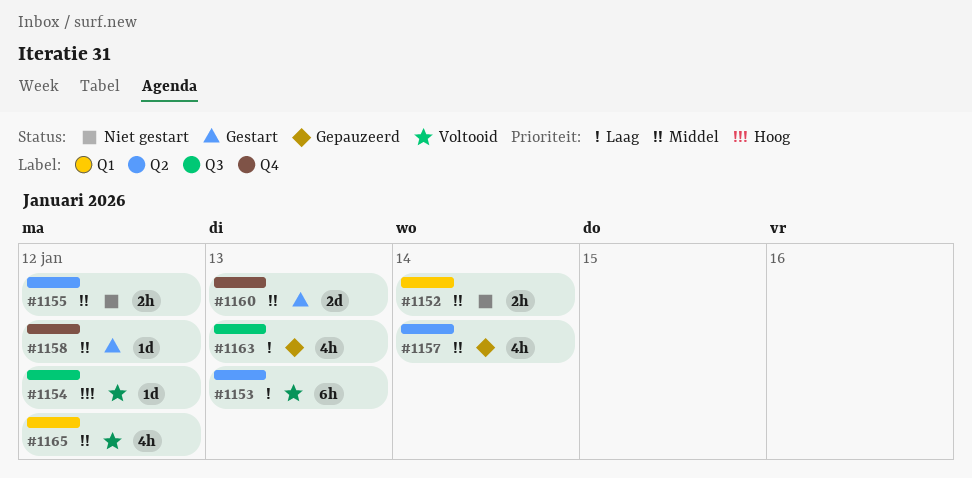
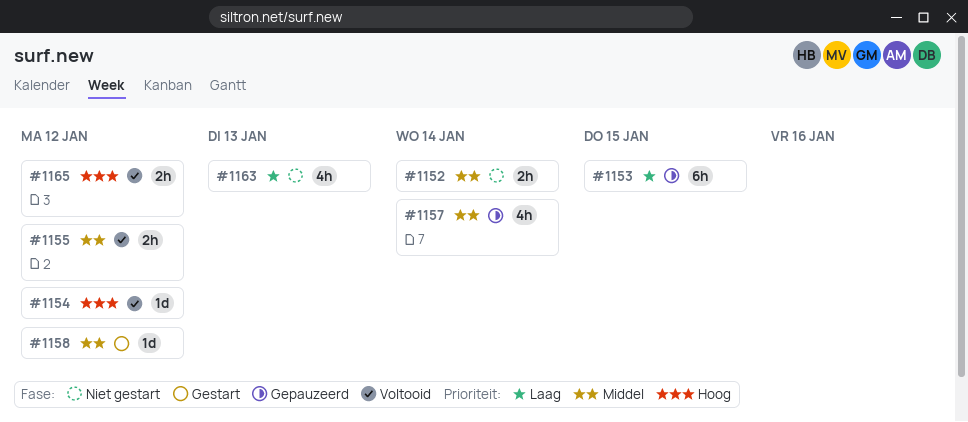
#1153, status: Voltooid -> Gepauzeerd
#1153, due: Jan 13 -> Jan 15
#1155, status: Niet gestart -> Voltooid
#1160: present -> none
#1163, status: Gepauzeerd -> Niet gestart
#1165, priority: Middel -> Hoog
#1165, estimate: 4h -> 2h

